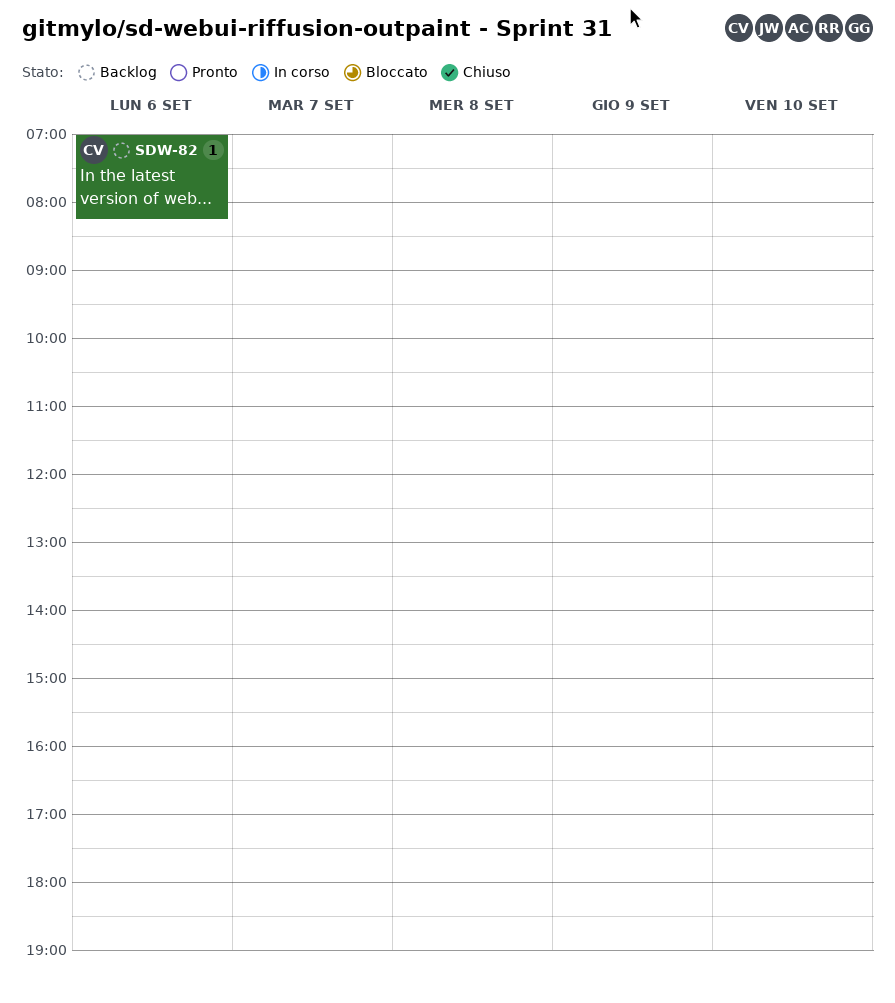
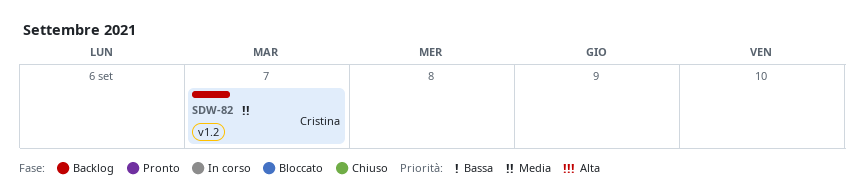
SDW-82, day: Sep 6 -> Sep 7

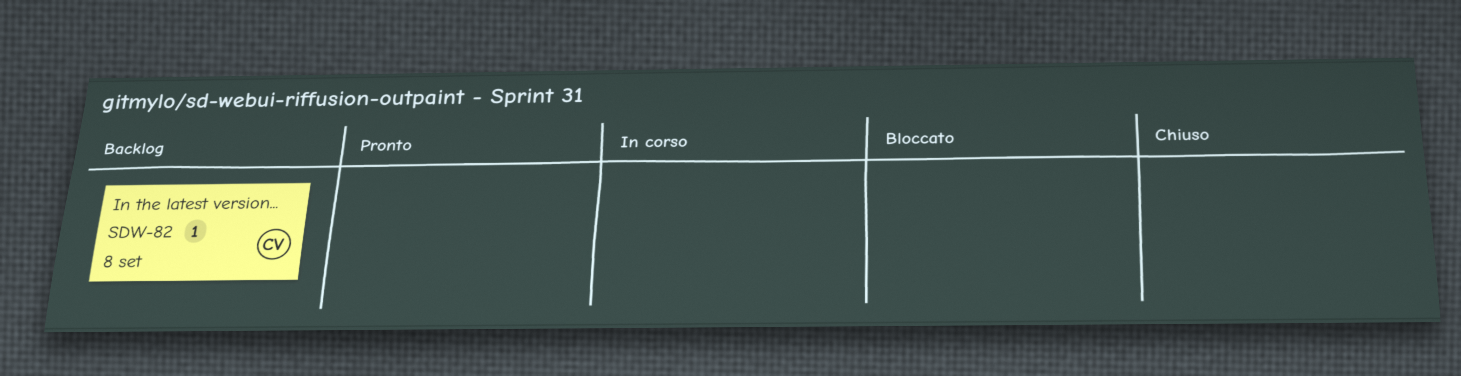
SDW-82, day: Sep 7 -> Sep 8

